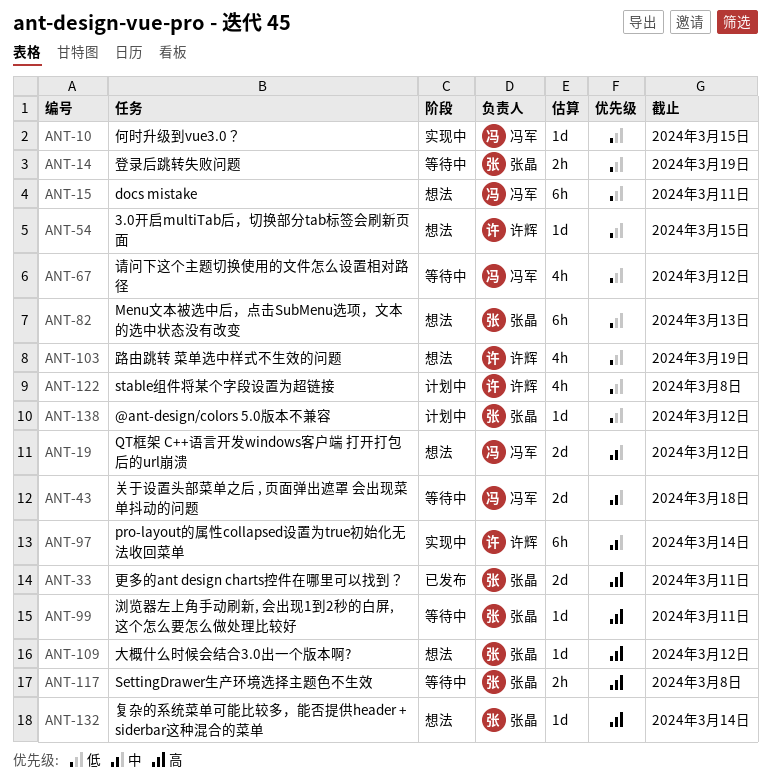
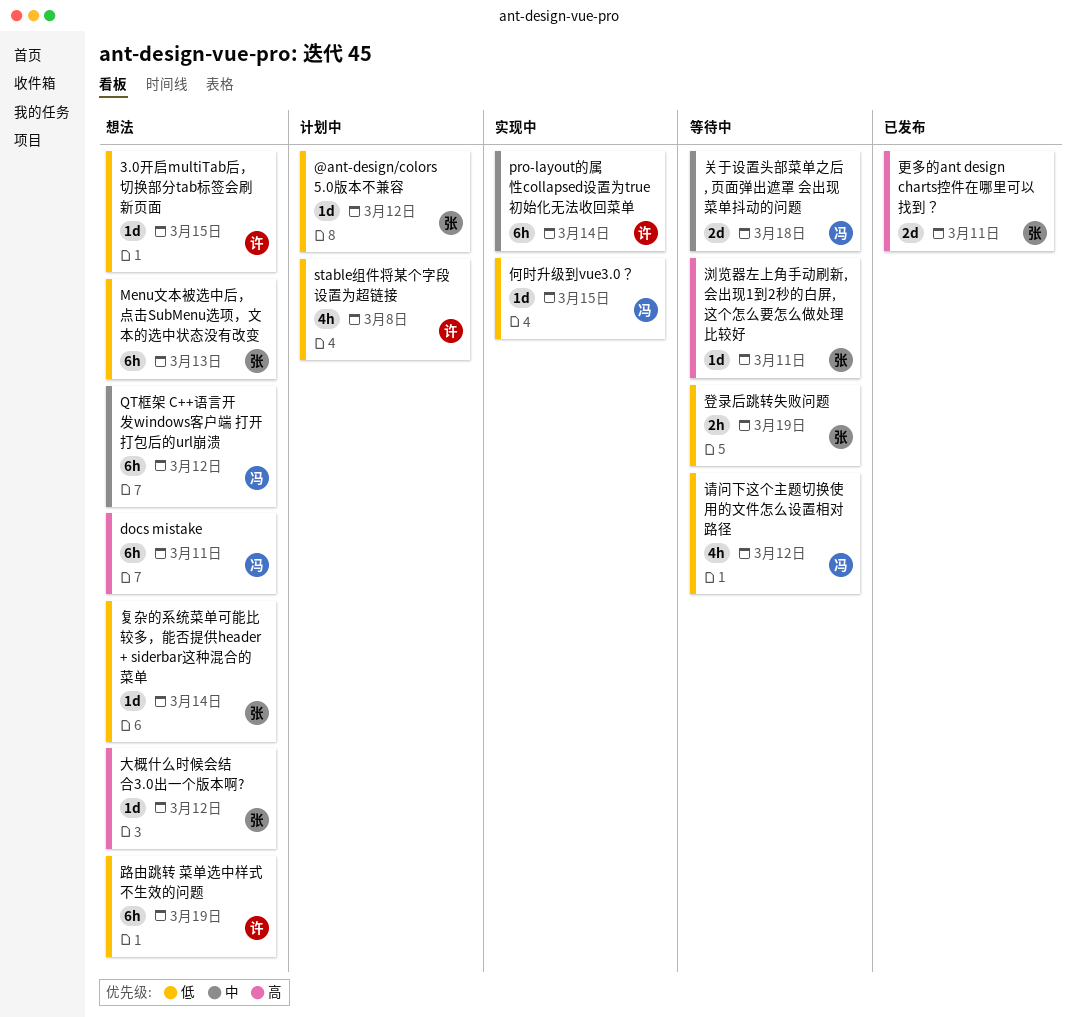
docs mistake, priority: 低 -> 高
QT框架 C++语言开发windows客户端 打开打包后的url崩溃, estimate: 2d -> 6h
SettingDrawer生产环境选择主题色不生效: present -> none
复杂的系统菜单可能比较多，能否提供header + siderbar这种混合的菜单, priority: 高 -> 低
路由跳转 菜单选中样式不生效的问题, estimate: 4h -> 6h

